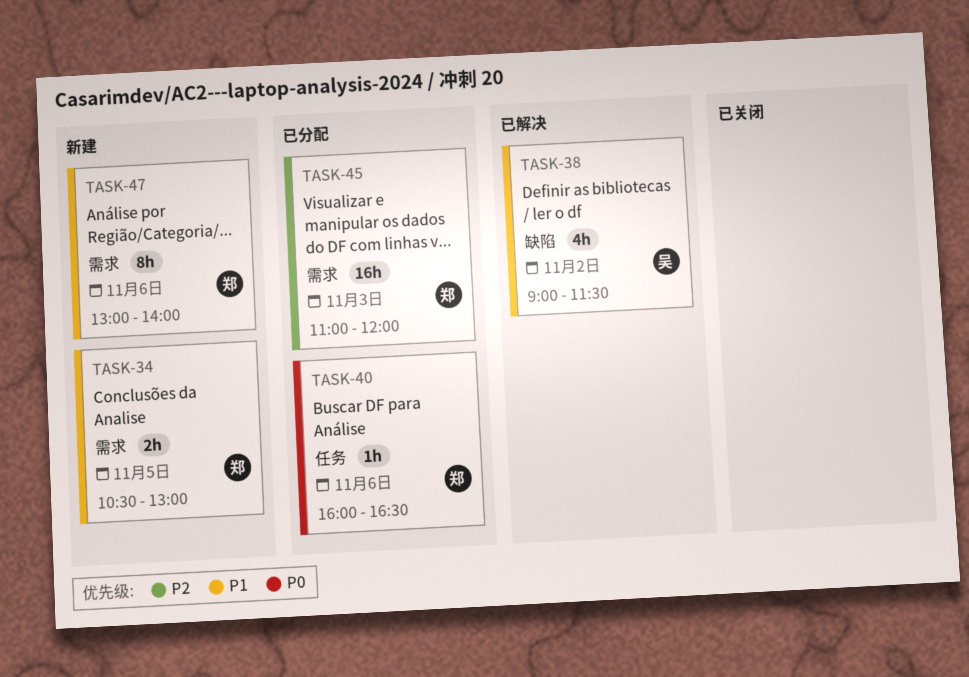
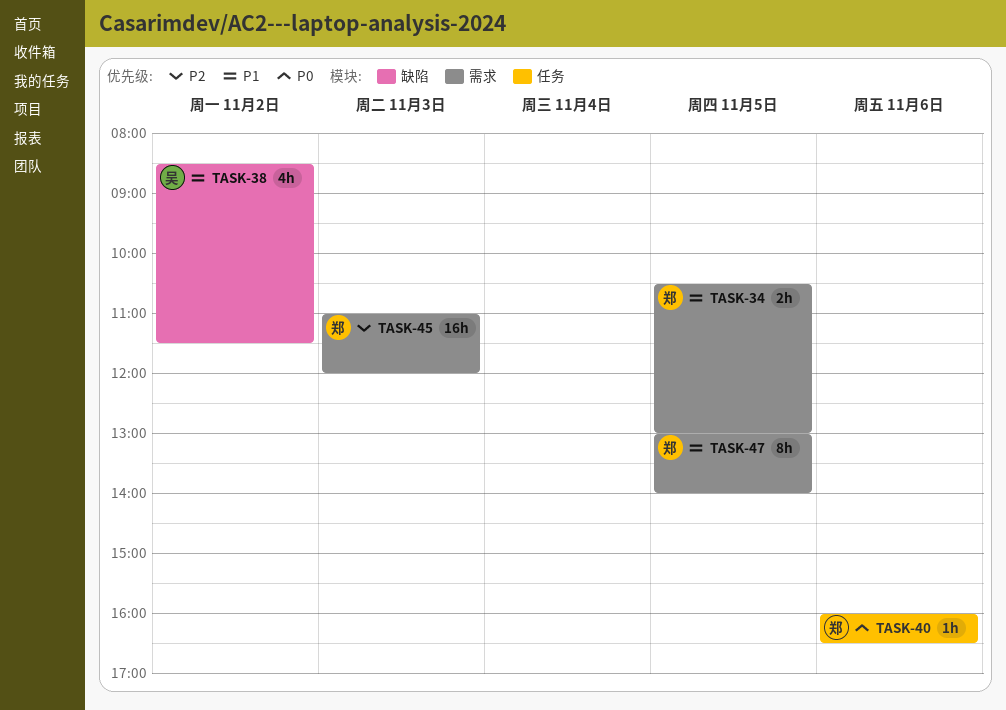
TASK-38, begins: 09:00 -> 08:30
TASK-47, day: Nov 6 -> Nov 5

